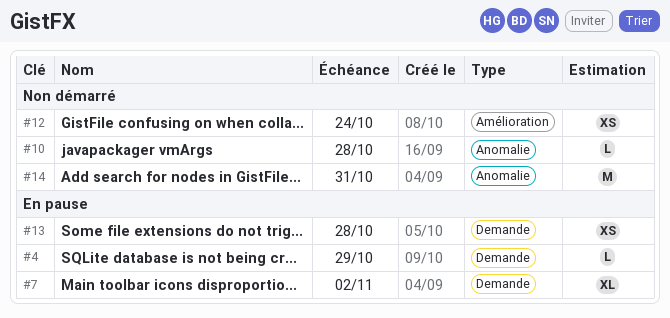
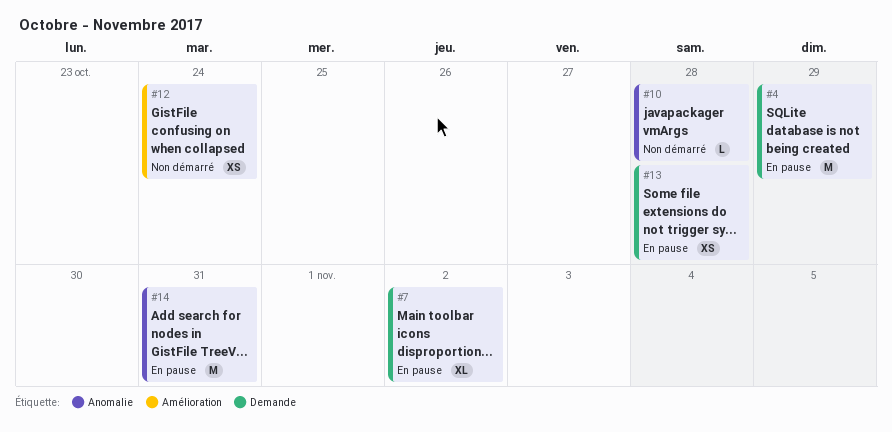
#4, estimate: L -> M
#14, status: Non démarré -> En pause

